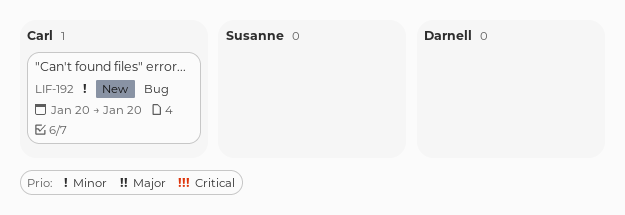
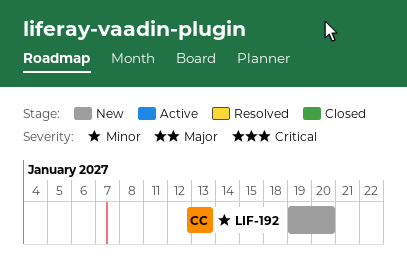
LIF-192, start: Jan 20 -> Jan 19

